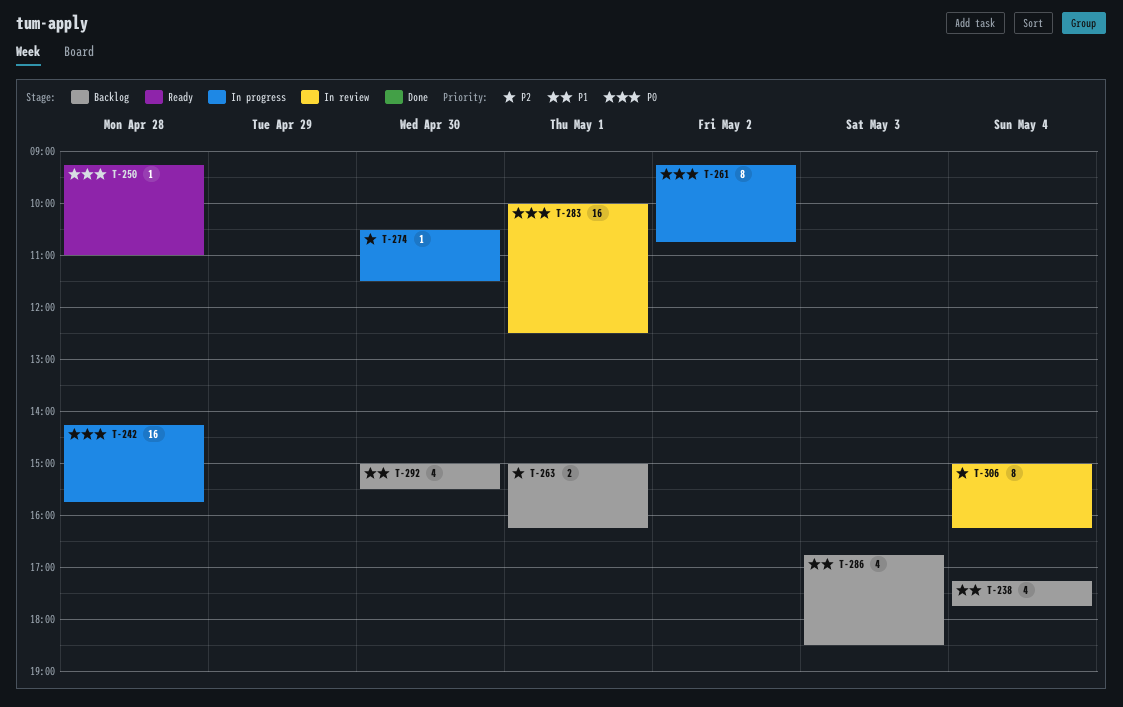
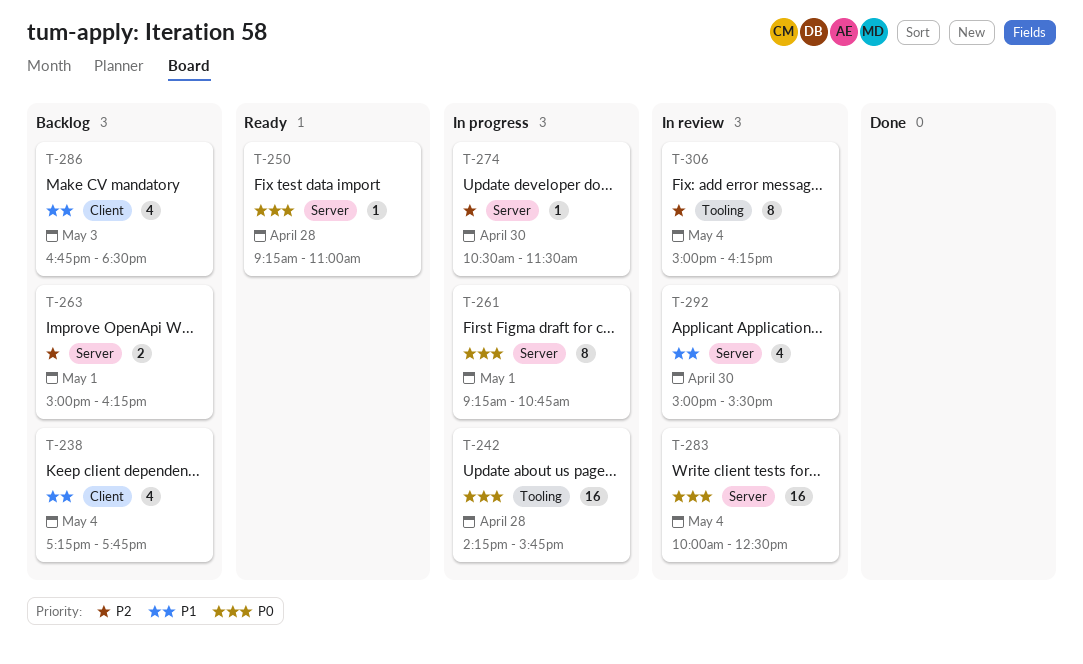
T-261, day: May 2 -> May 1
T-283, day: May 1 -> May 4
T-292, status: Backlog -> In review

